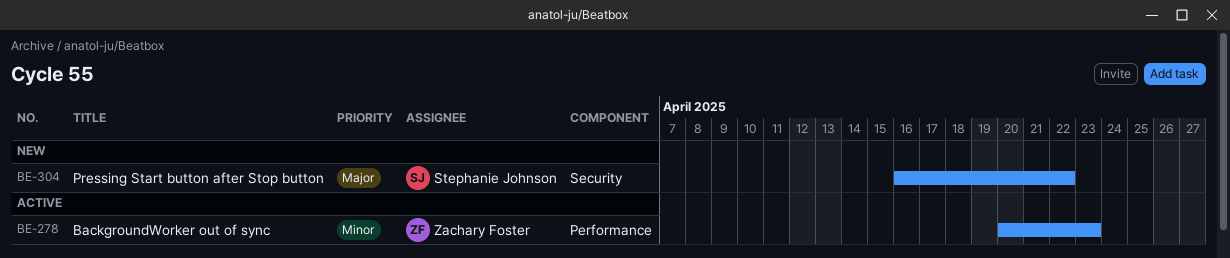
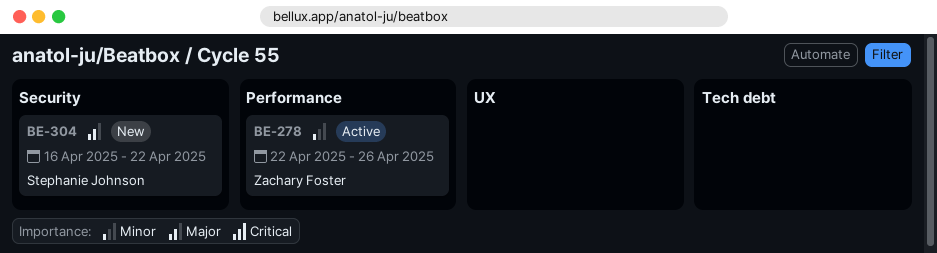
BE-278, start: Apr 20 -> Apr 22
BE-278, due: Apr 23 -> Apr 26

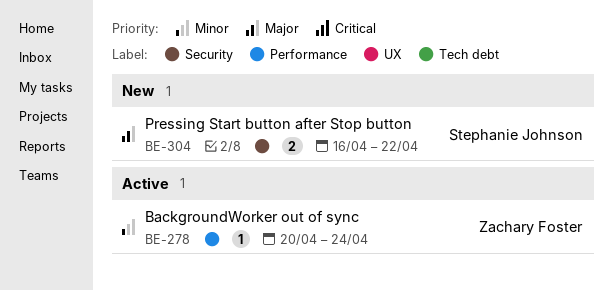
BE-278, start: Apr 22 -> Apr 20
BE-278, due: Apr 26 -> Apr 24

